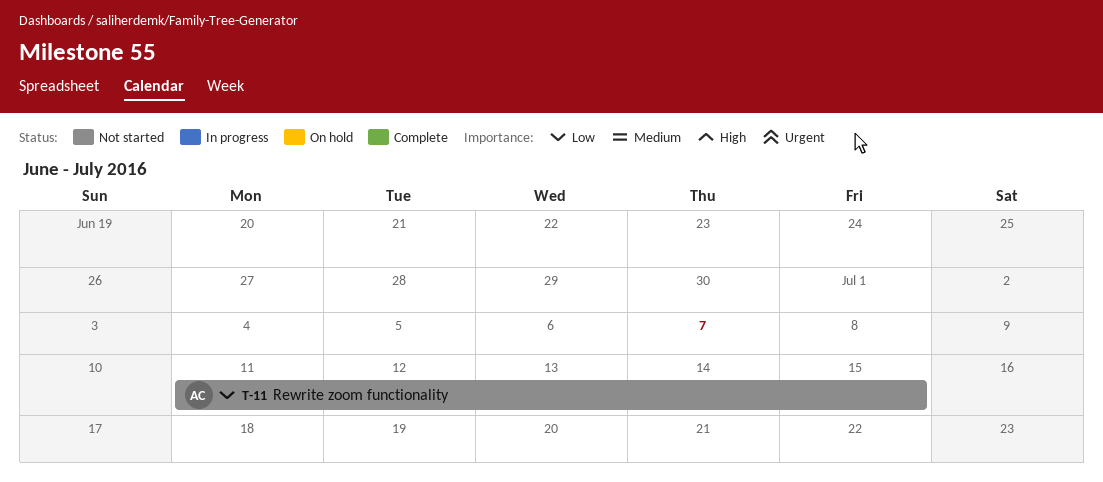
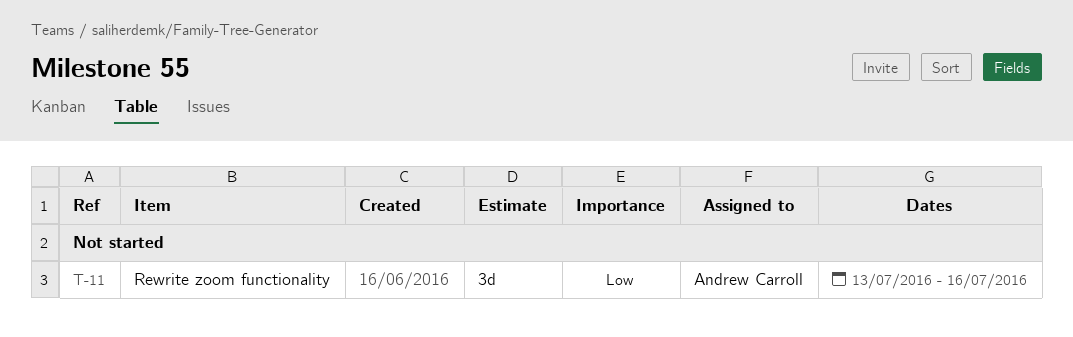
T-11, start: Jul 11 -> Jul 13
T-11, due: Jul 15 -> Jul 16

